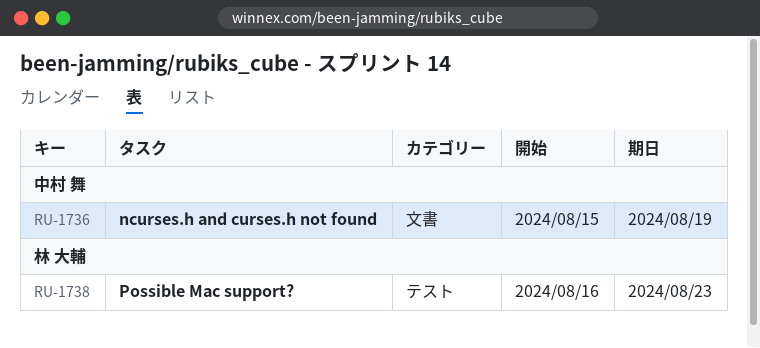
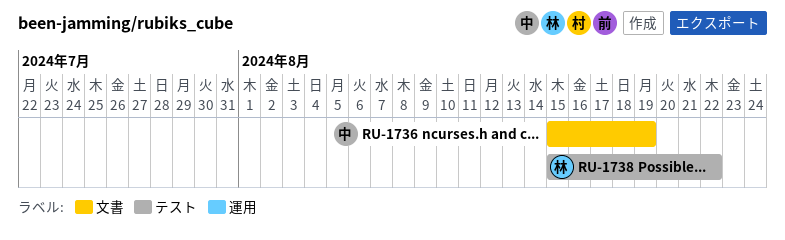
RU-1738, start: Aug 16 -> Aug 15
RU-1738, due: Aug 23 -> Aug 22

